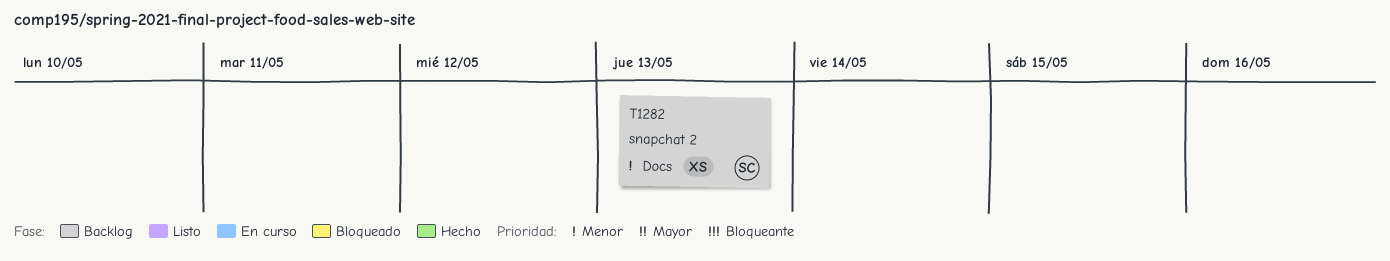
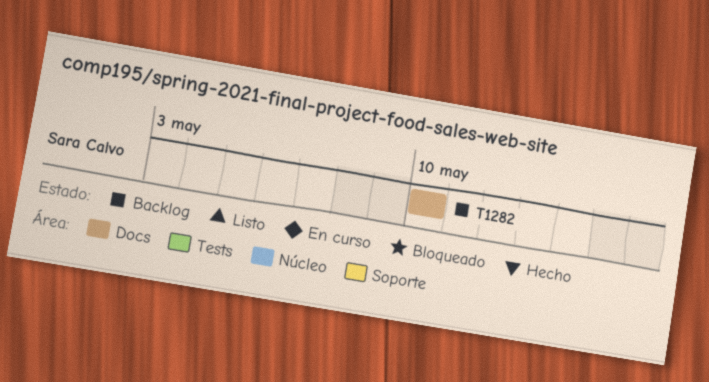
T1282, due: May 13 -> May 10

